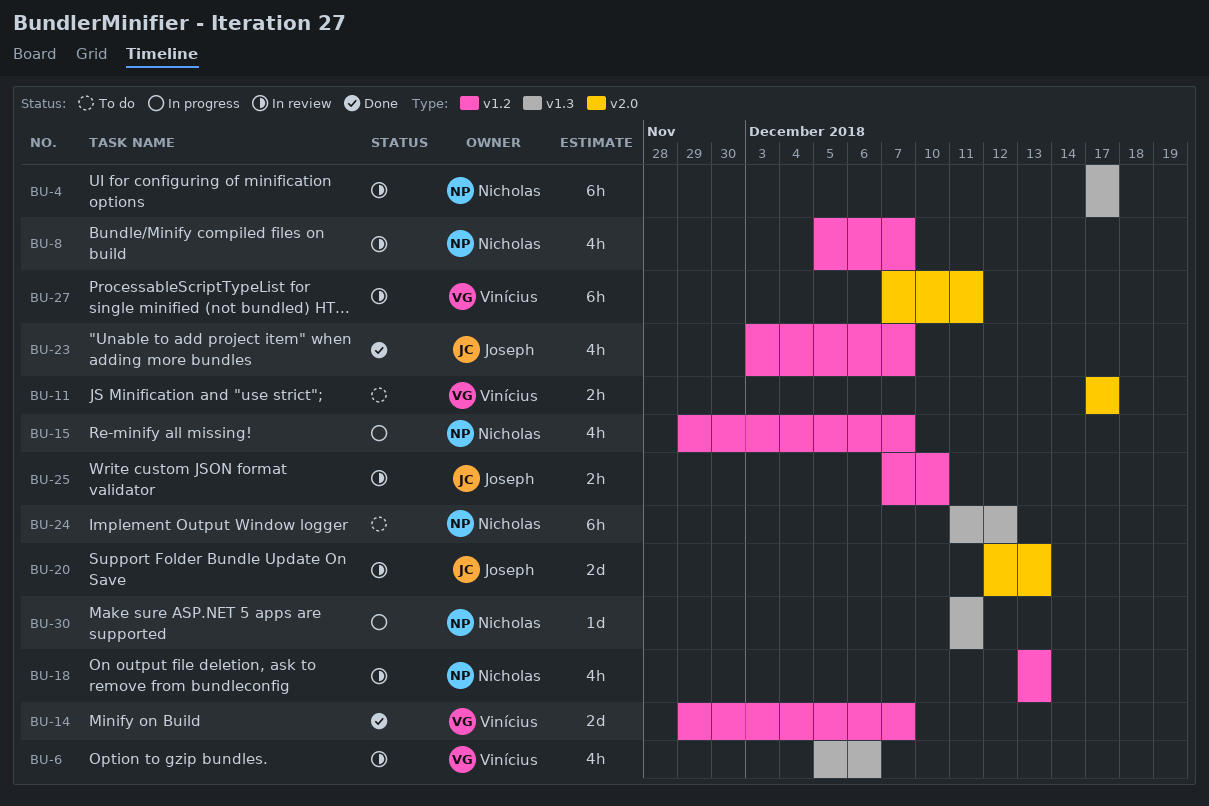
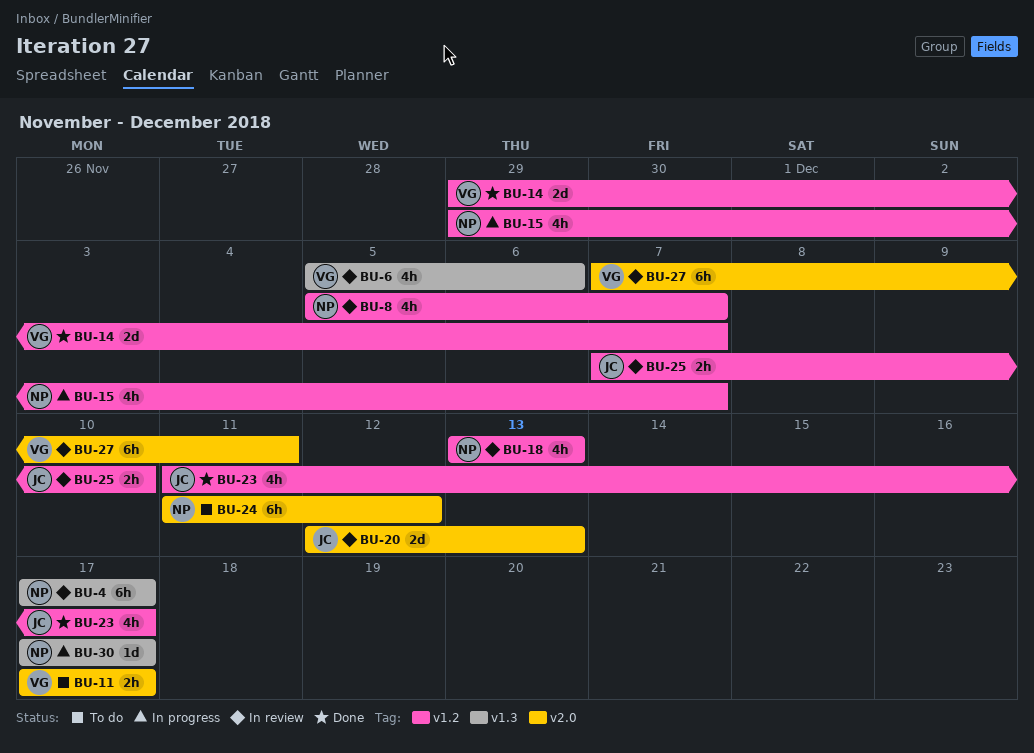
BU-23, start: Dec 3 -> Dec 11
BU-23, due: Dec 7 -> Dec 17
BU-24, label: v1.3 -> v2.0
BU-30, start: Dec 11 -> Dec 17
BU-30, due: Dec 11 -> Dec 17

